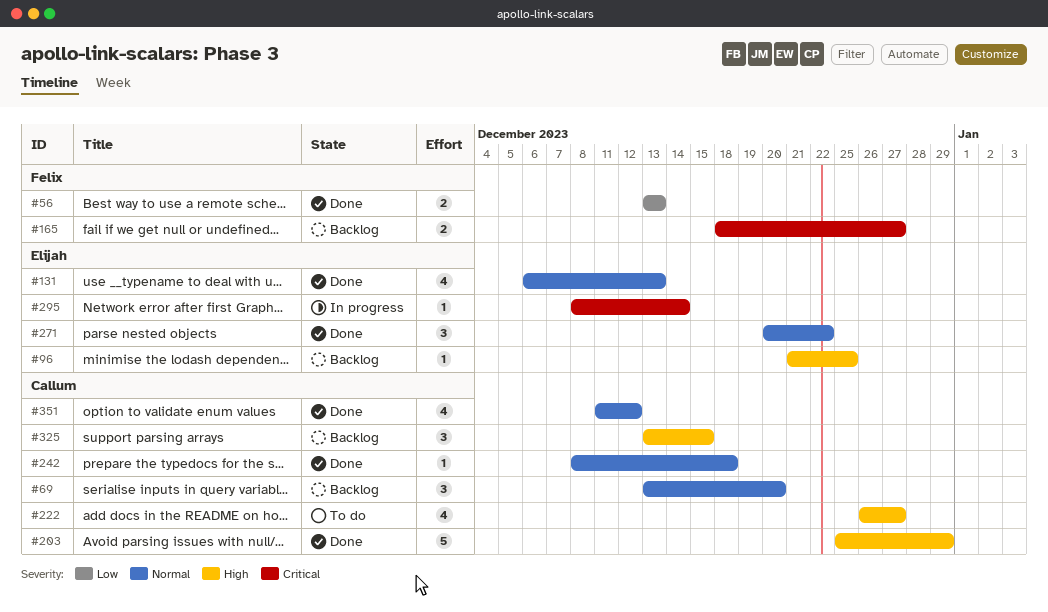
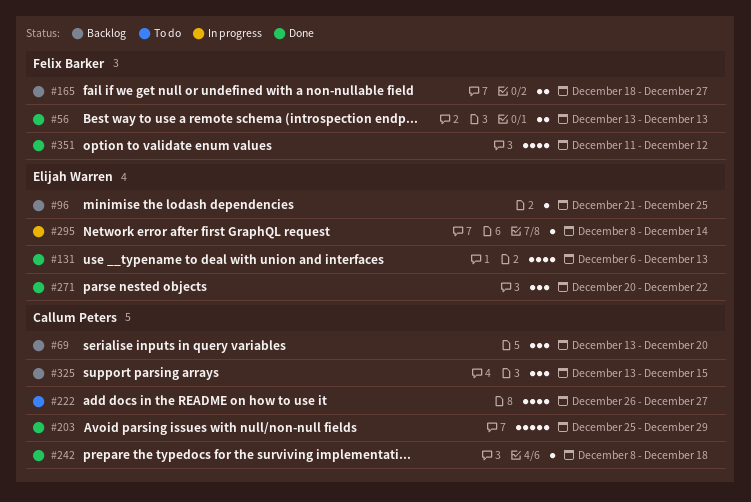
#351, owner: Callum Peters -> Felix Barker

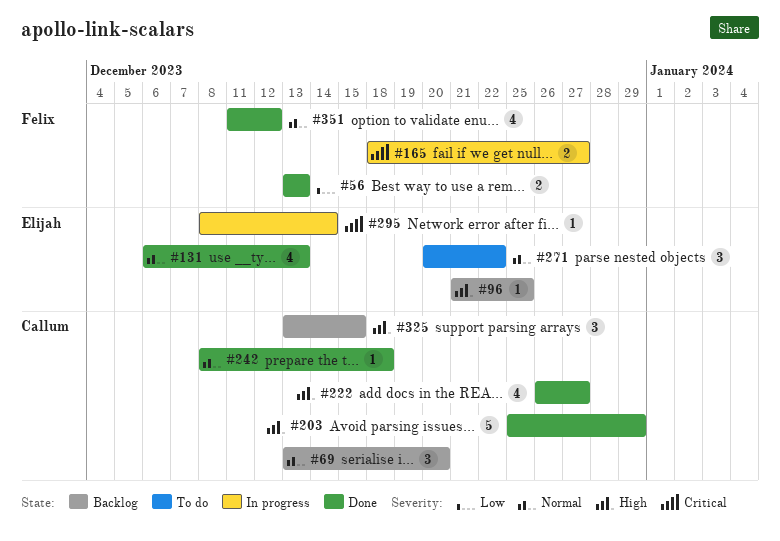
#165, status: Backlog -> In progress
#222, status: To do -> Done
#271, status: Done -> To do

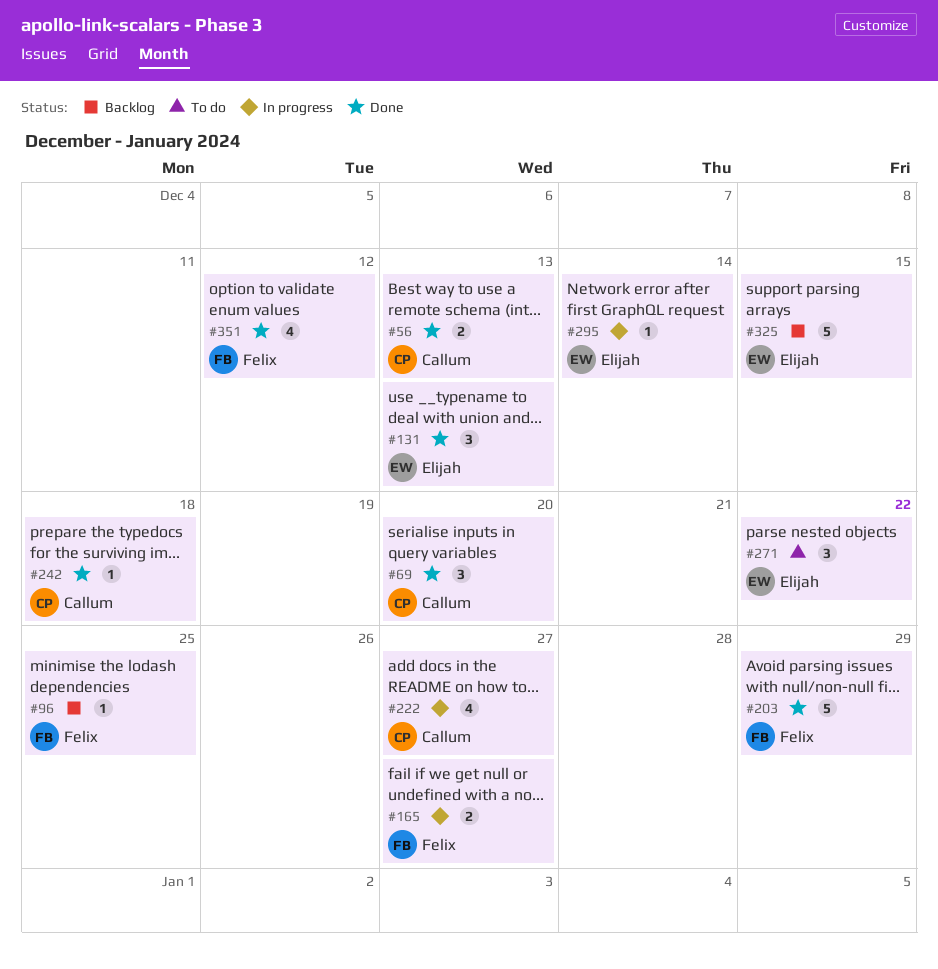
#56, owner: Felix -> Callum
#69, status: Backlog -> Done
#96, owner: Elijah -> Felix
#131, estimate: 4 -> 3
#203, owner: Callum -> Felix
#222, status: Done -> In progress
#325, owner: Callum -> Elijah
#325, estimate: 3 -> 5

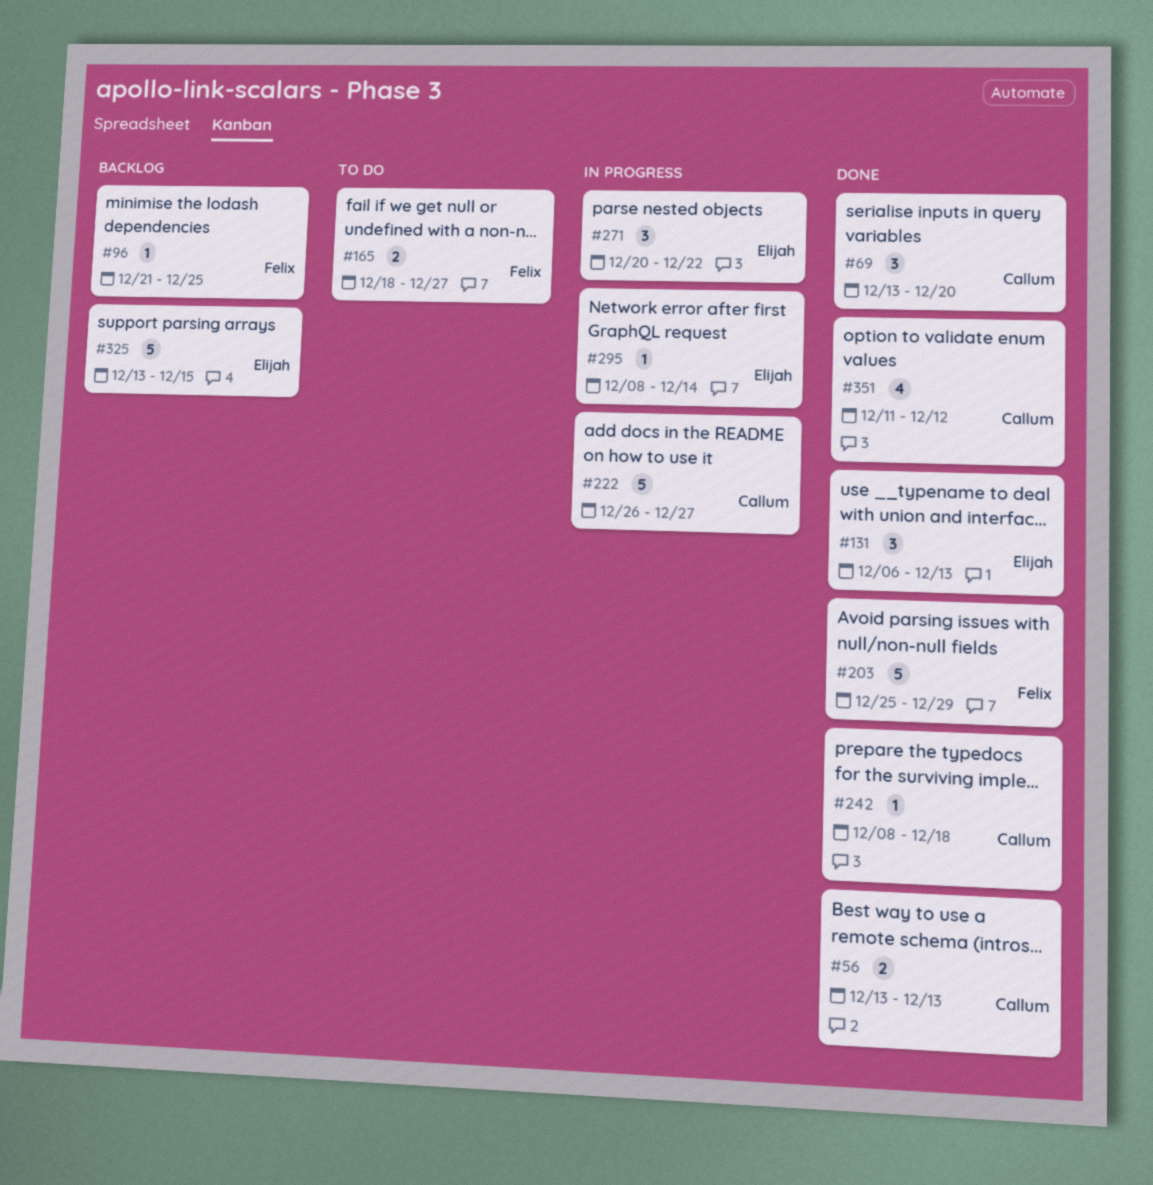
#165, status: In progress -> To do
#222, estimate: 4 -> 5
#271, status: To do -> In progress
#351, owner: Felix -> Callum

